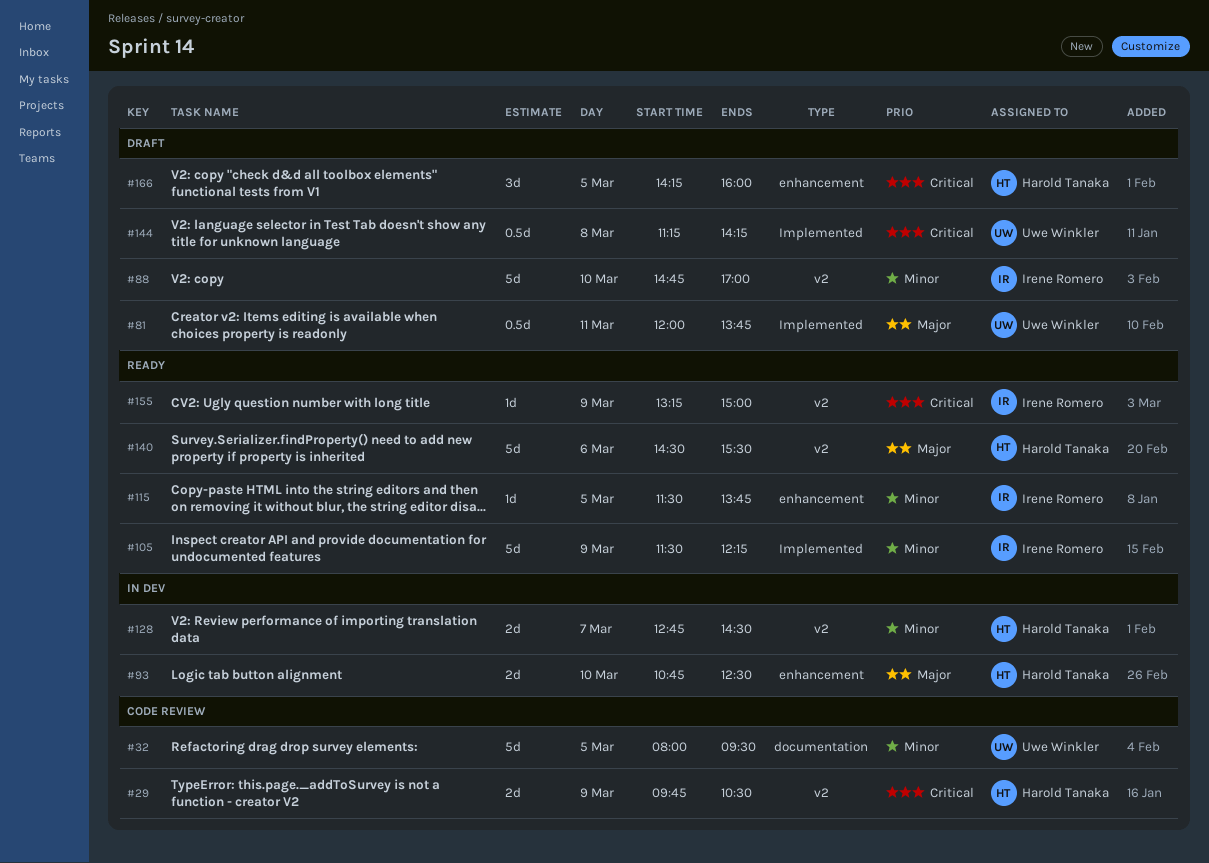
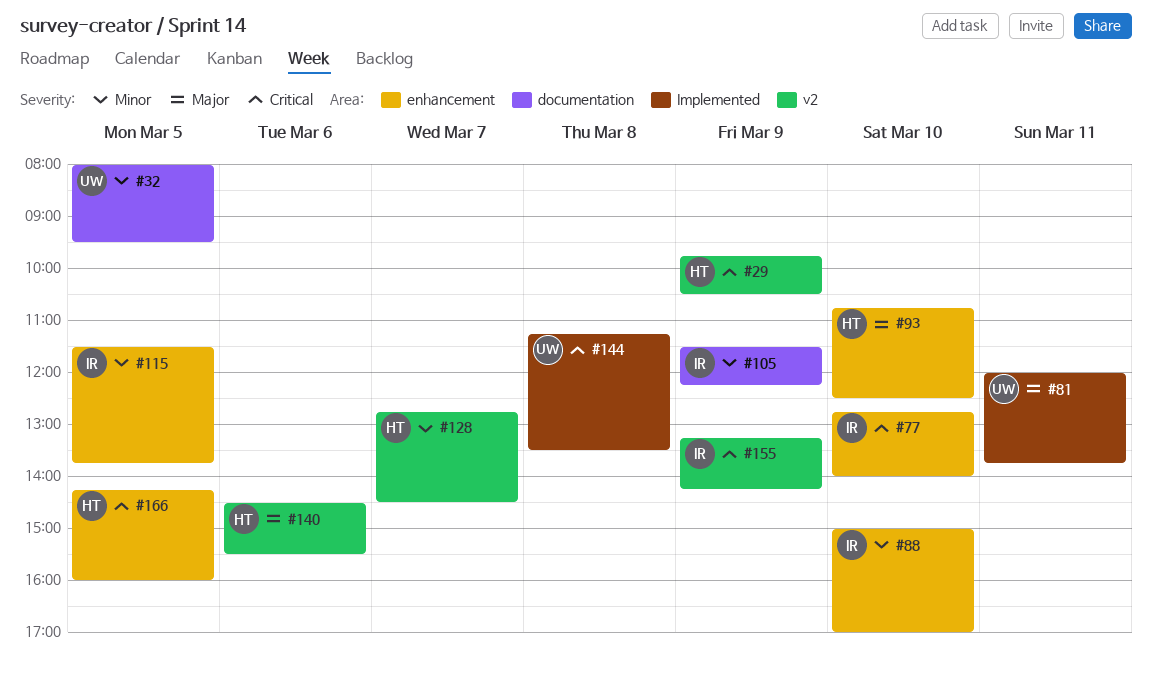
#77: none -> present
#88, label: v2 -> enhancement
#88, begins: 14:45 -> 15:00
#105, label: Implemented -> documentation
#144, ends: 14:15 -> 13:30
#155, ends: 15:00 -> 14:15

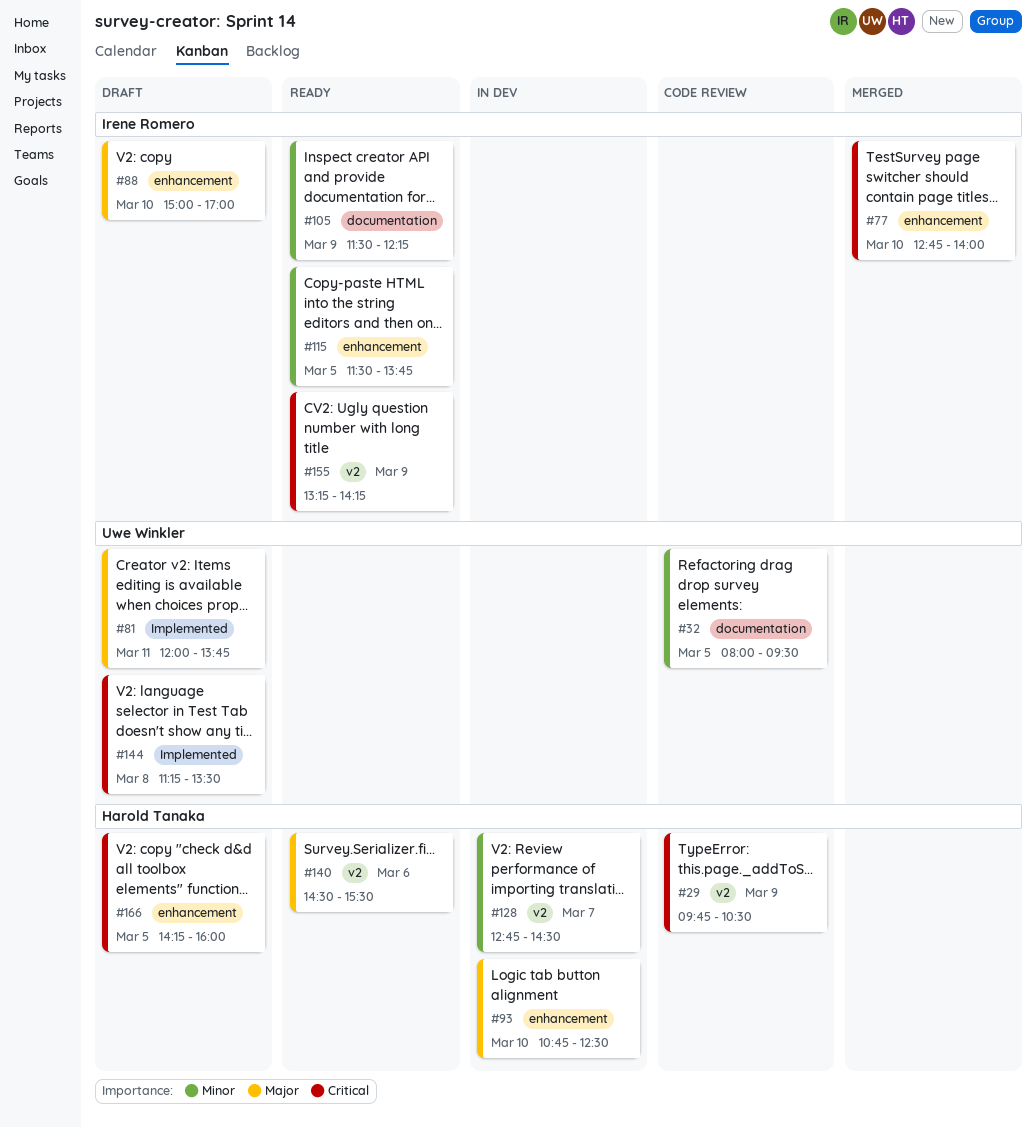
#88, priority: Minor -> Major

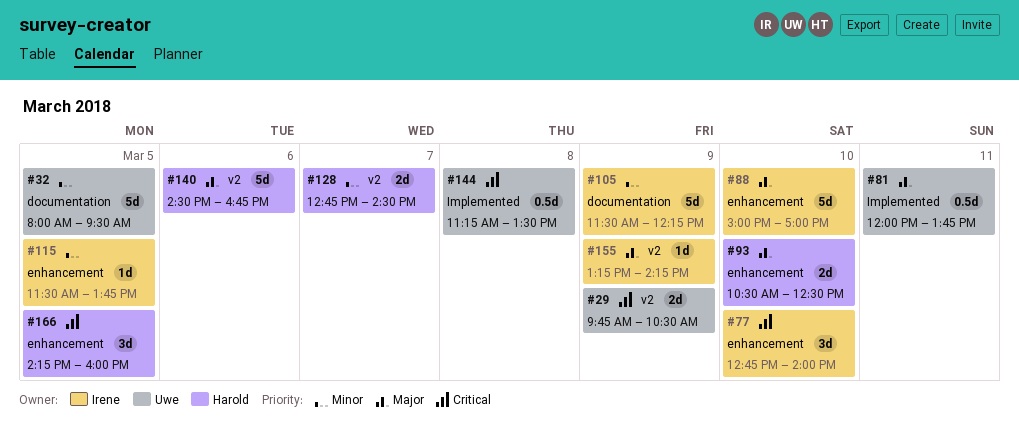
#29, owner: Harold Tanaka -> Uwe Winkler
#93, begins: 10:45 -> 10:30
#140, ends: 15:30 -> 16:45
#155, priority: Critical -> Major

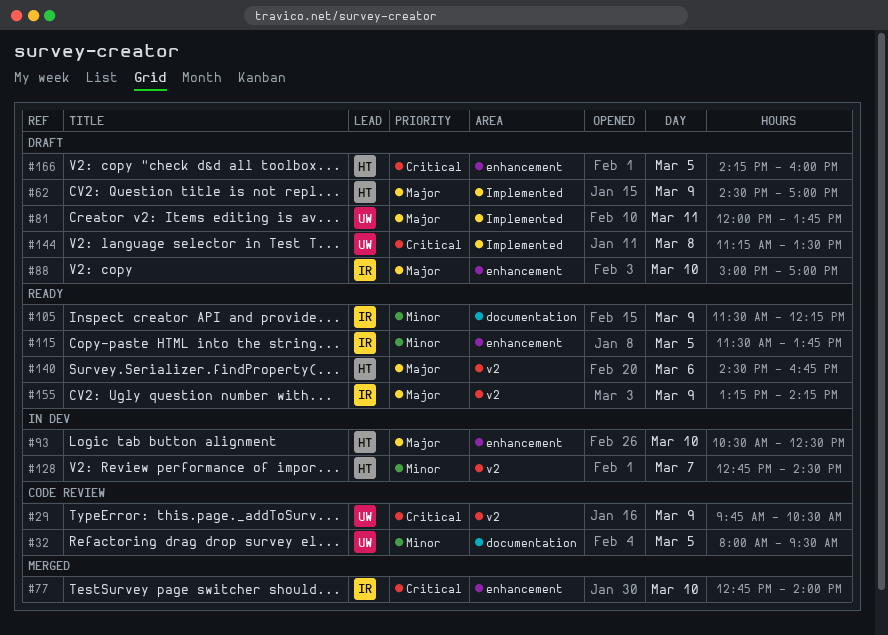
#62: none -> present

